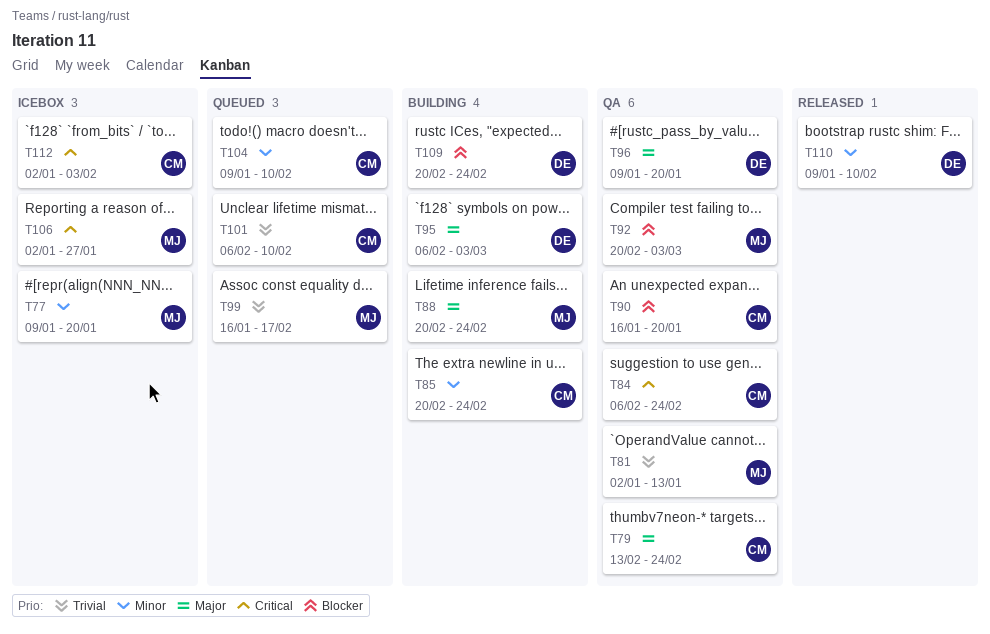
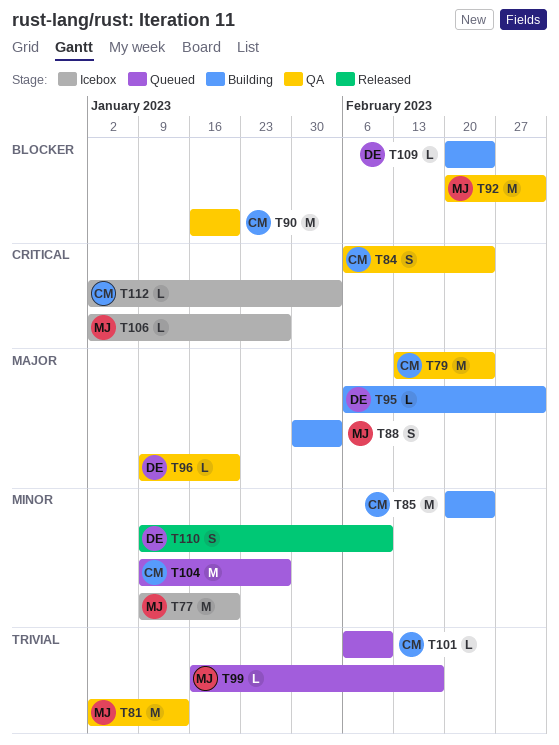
T88, start: Feb 20 -> Jan 30
T88, due: Feb 24 -> Feb 3
T104, due: Feb 10 -> Jan 27

